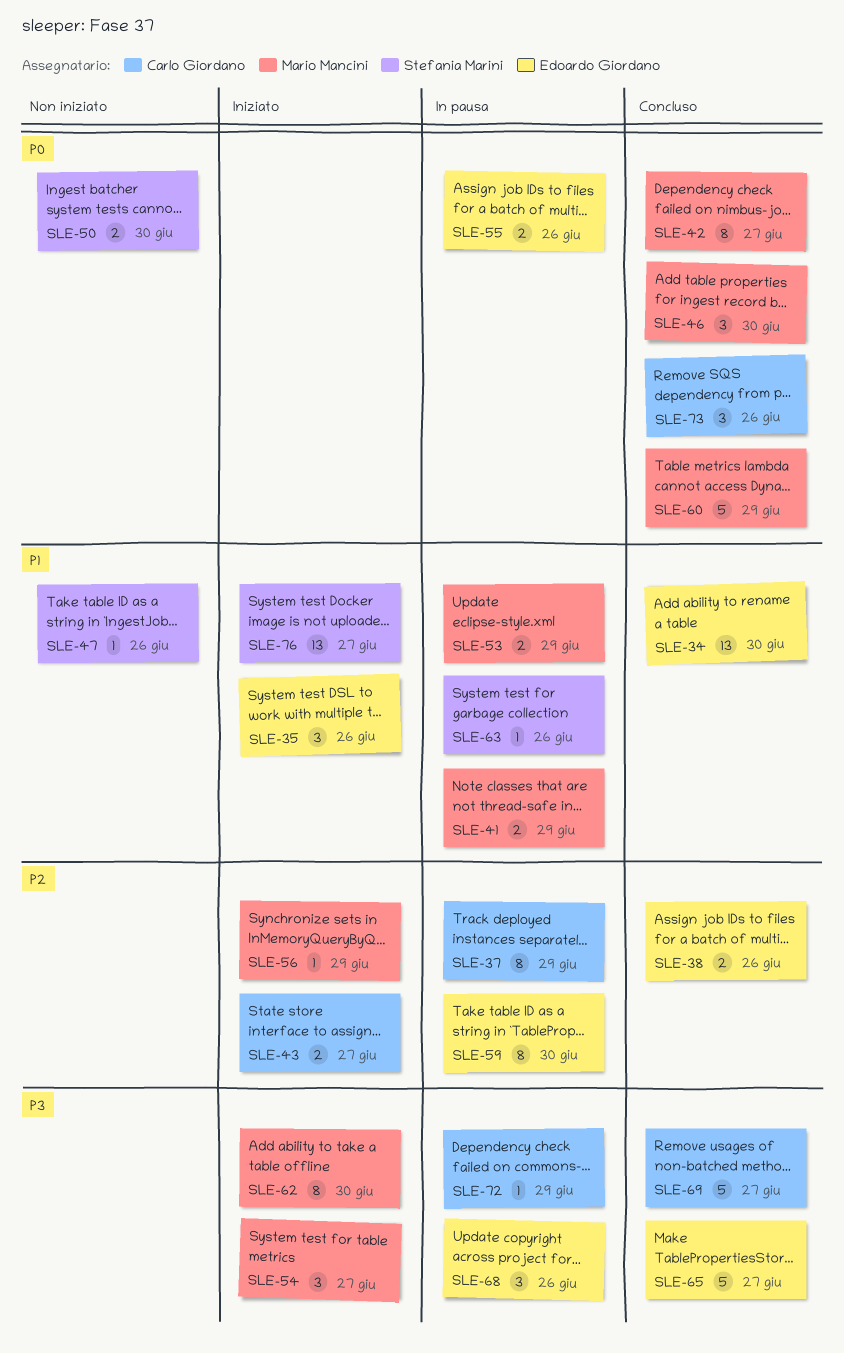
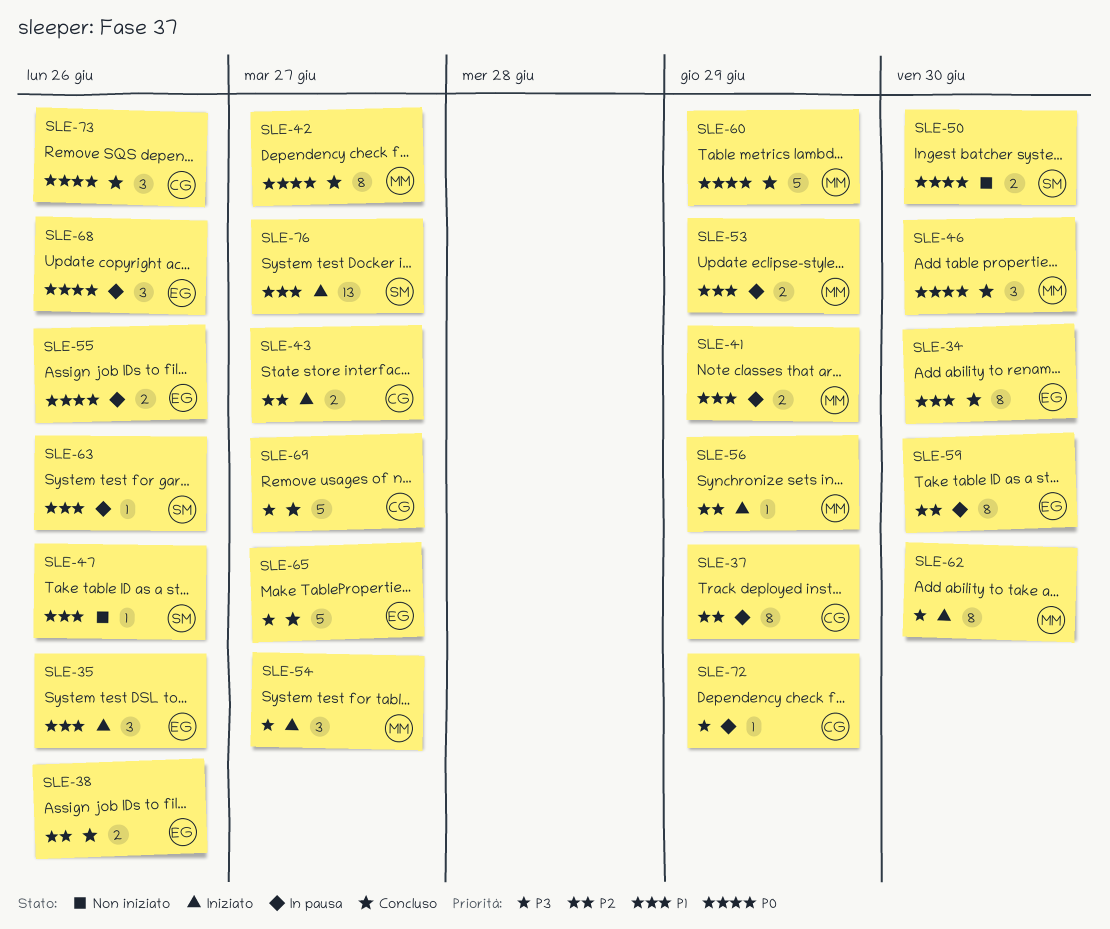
SLE-34, estimate: 13 -> 8
SLE-68, priority: P3 -> P0

